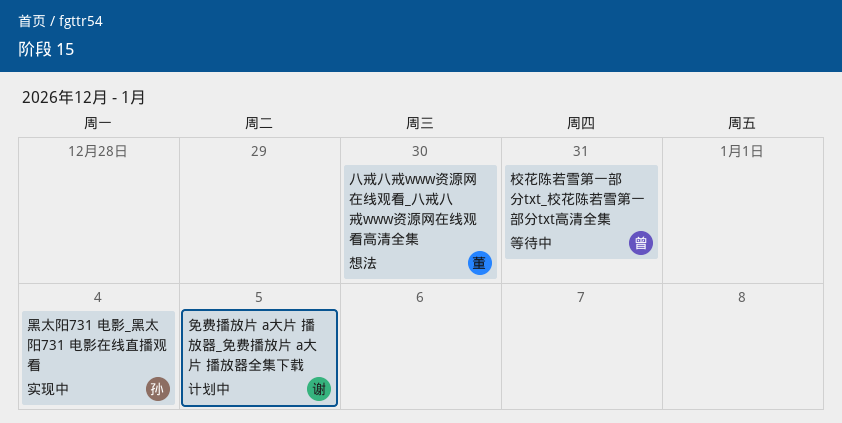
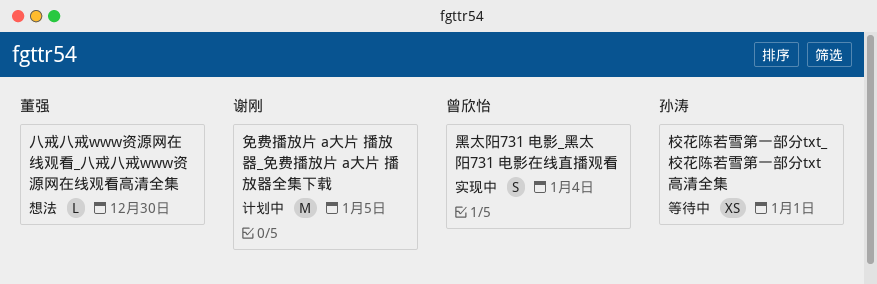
校花陈若雪第一部分txt_校花陈若雪第一部分txt高清全集, owner: 曾欣怡 -> 孙涛
校花陈若雪第一部分txt_校花陈若雪第一部分txt高清全集, due: Dec 31 -> Jan 1
黑太阳731 电影_黑太阳731 电影在线直播观看, owner: 孙涛 -> 曾欣怡

